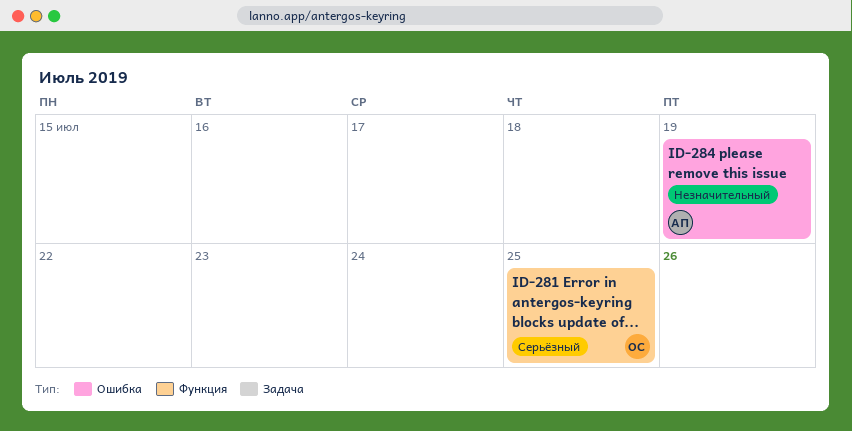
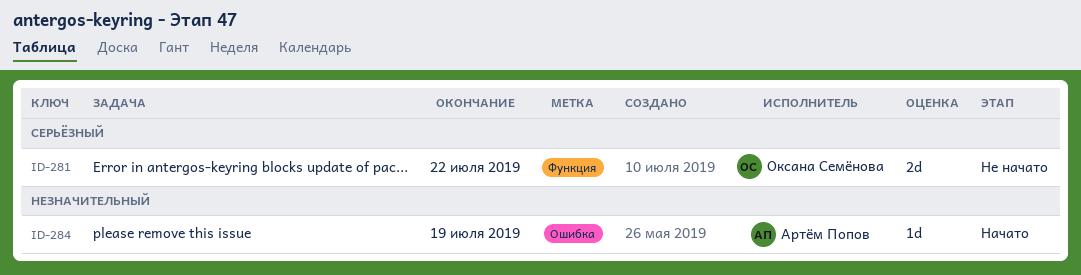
ID-281, due: Jul 25 -> Jul 22

